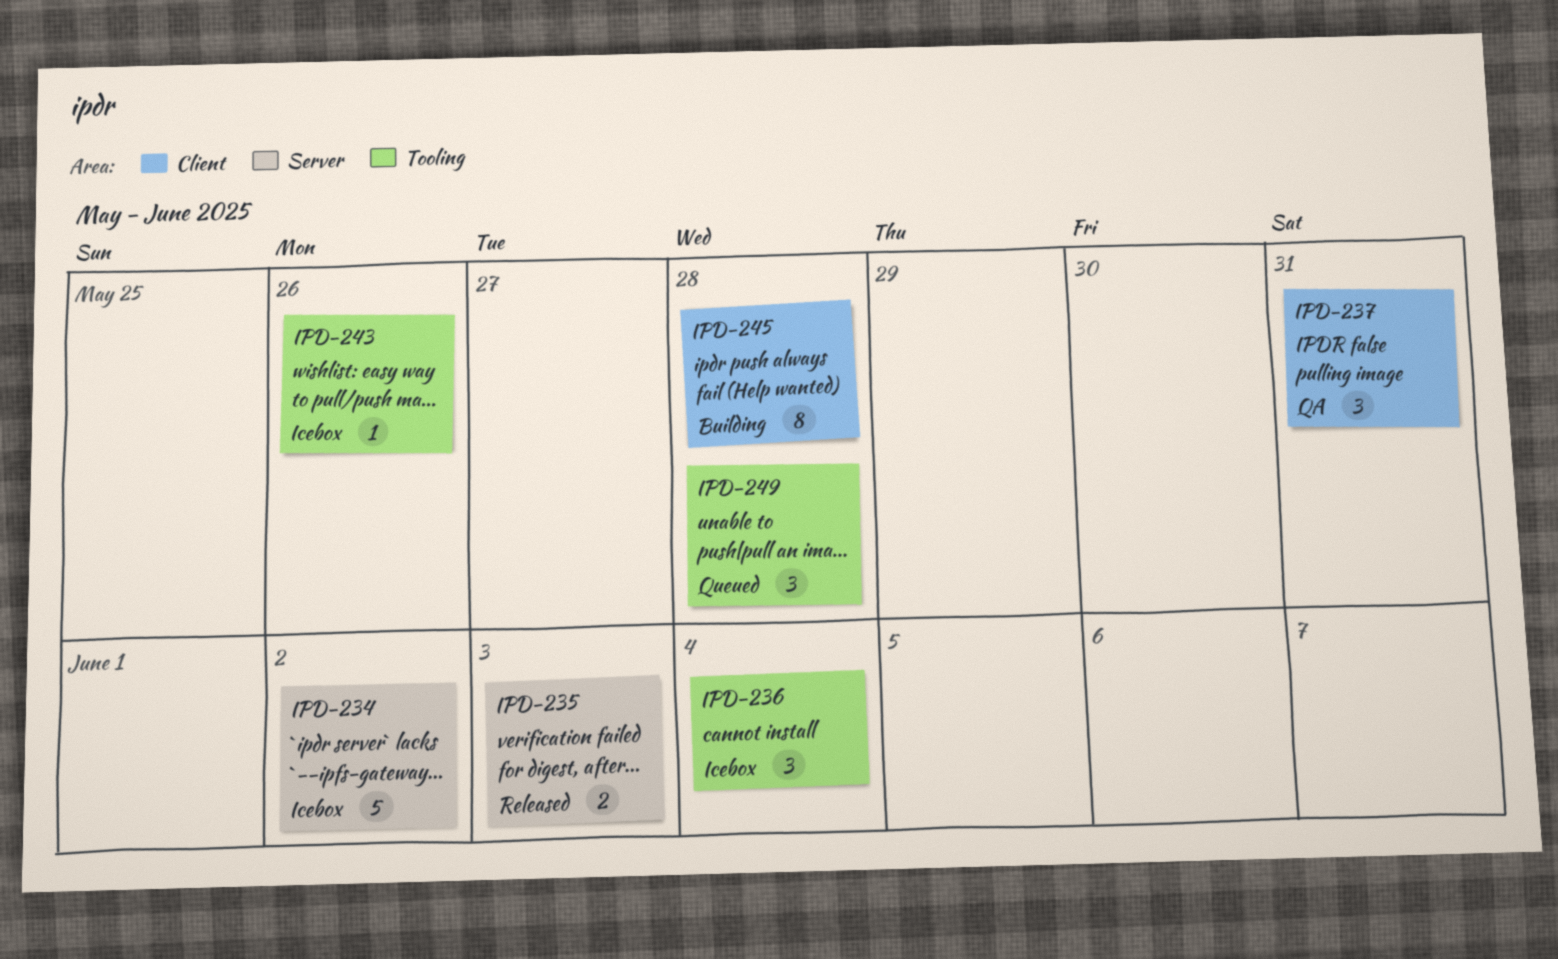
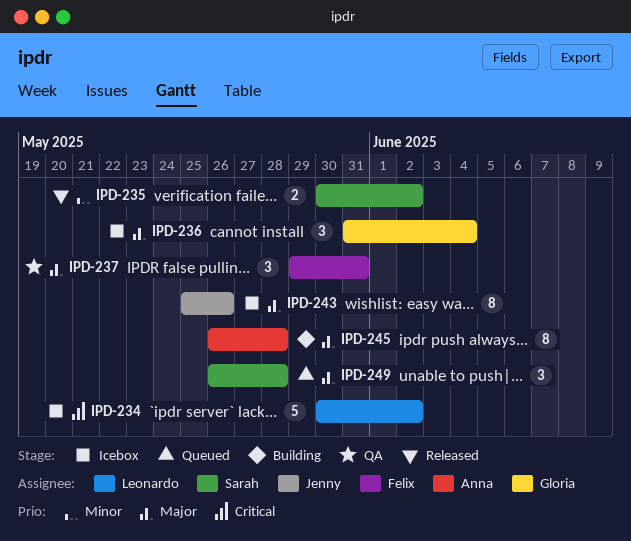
IPD-235, due: Jun 3 -> Jun 2
IPD-243, estimate: 1 -> 8

